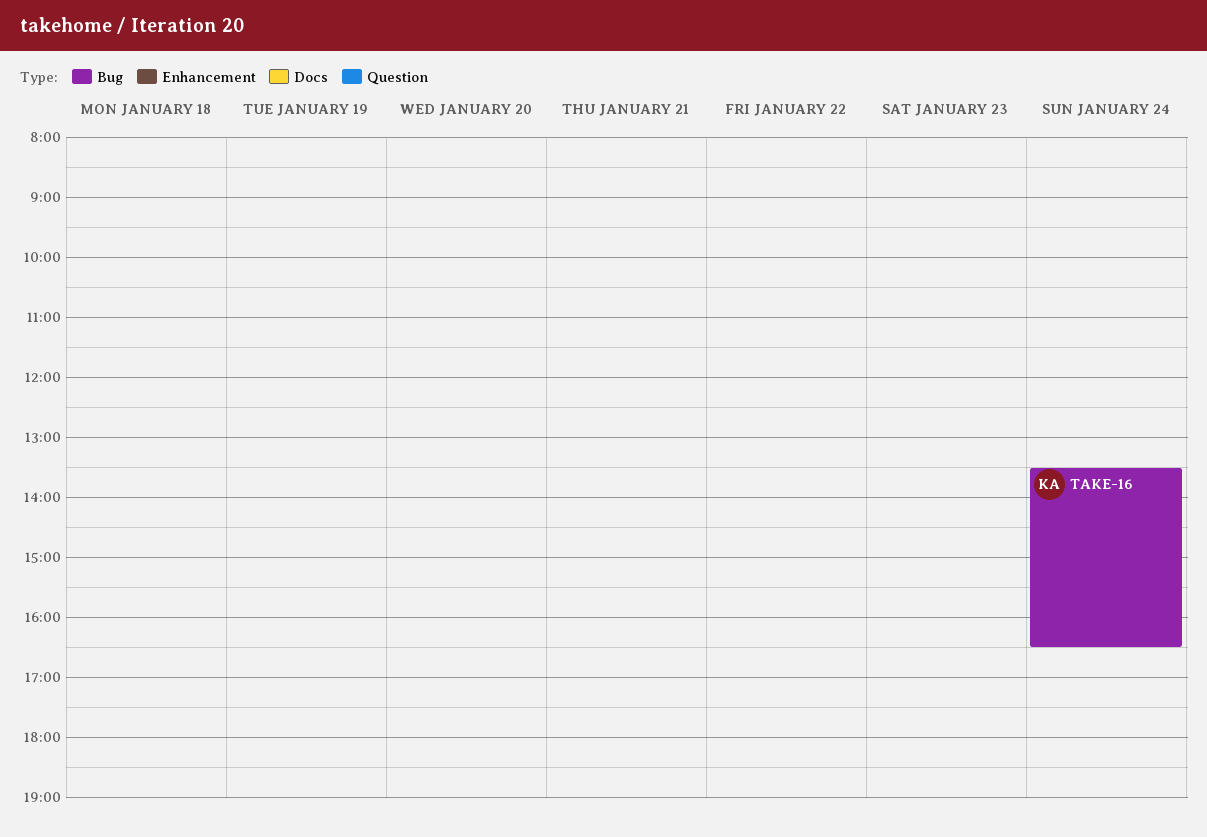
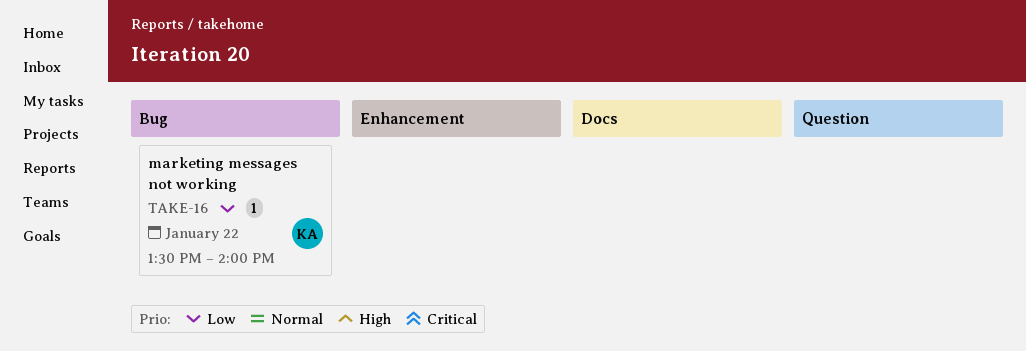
TAKE-16, day: Jan 24 -> Jan 22
TAKE-16, ends: 16:30 -> 14:00

